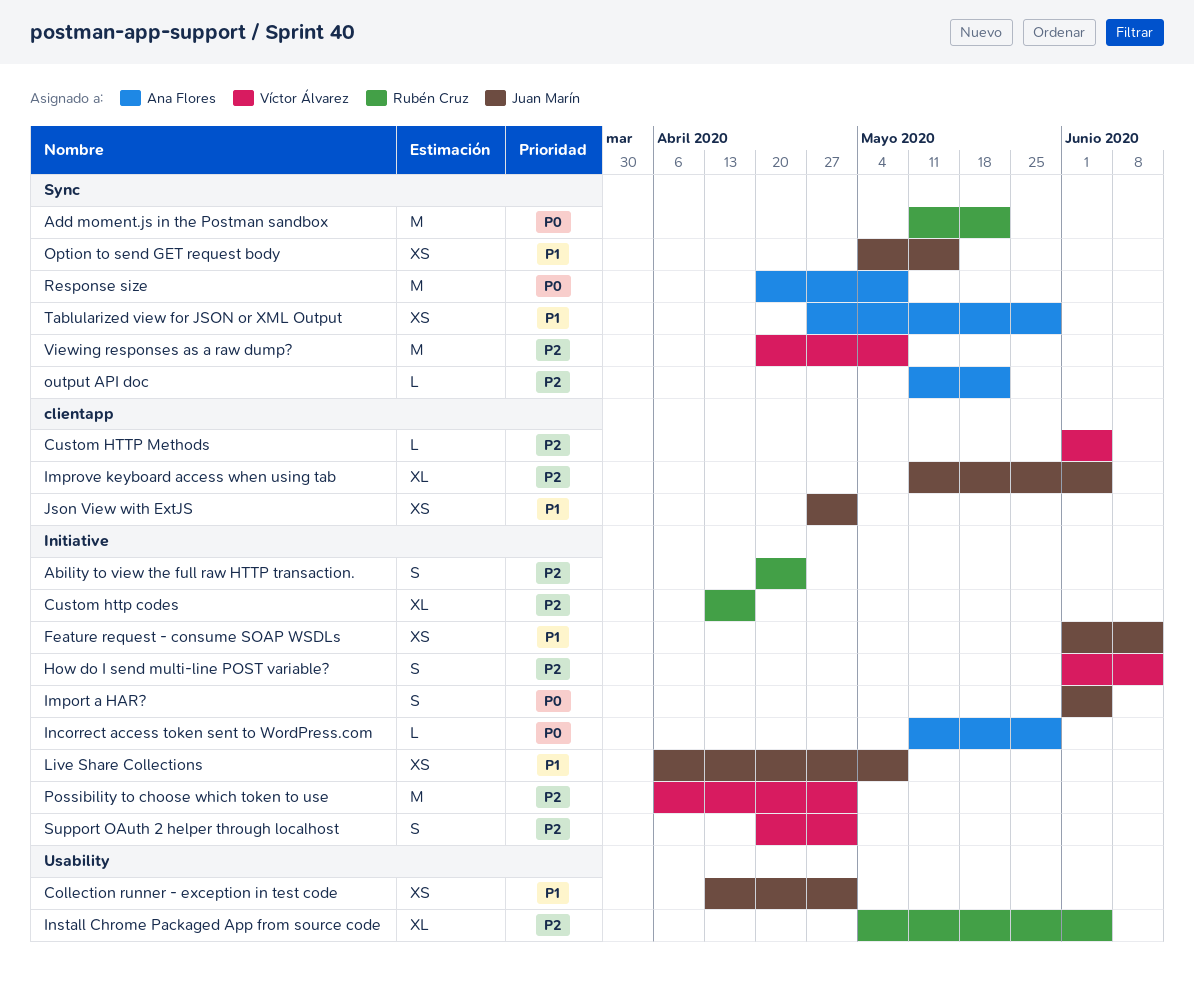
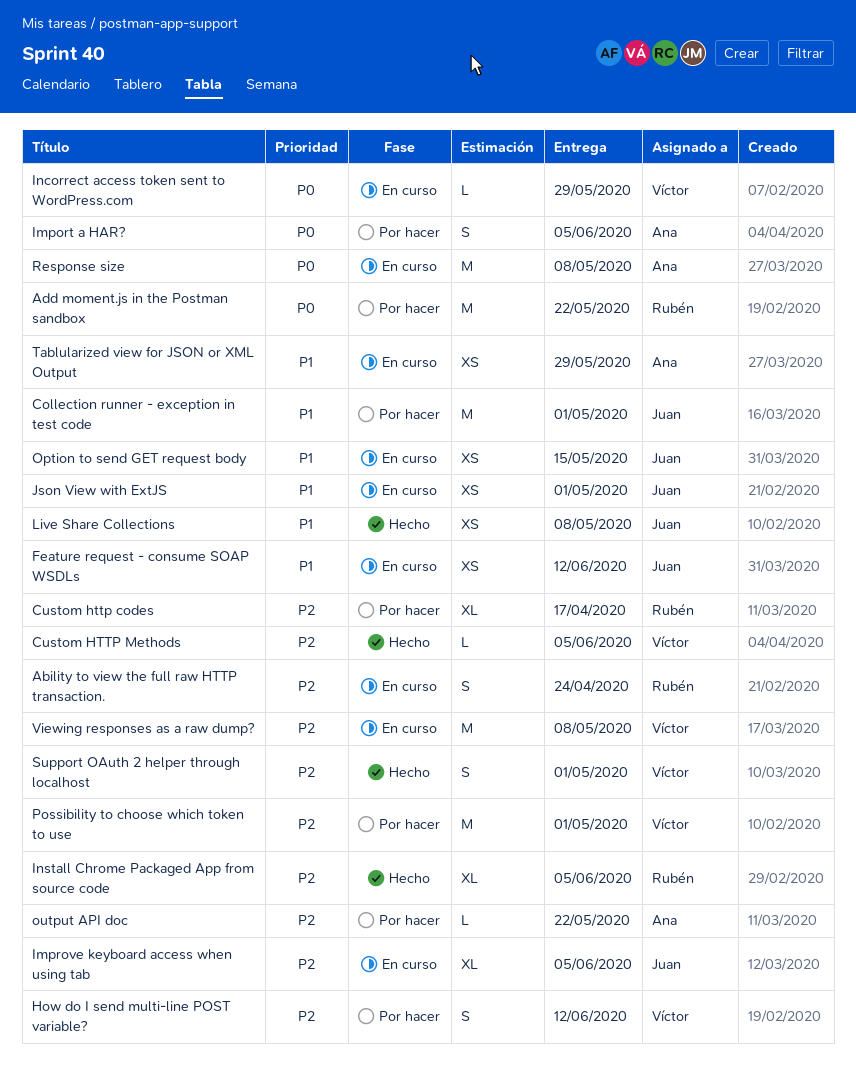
Collection runner - exception in test code, estimate: XS -> M
Import a HAR?, owner: Juan Marín -> Ana Flores
Incorrect access token sent to WordPress.com, owner: Ana Flores -> Víctor Álvarez

